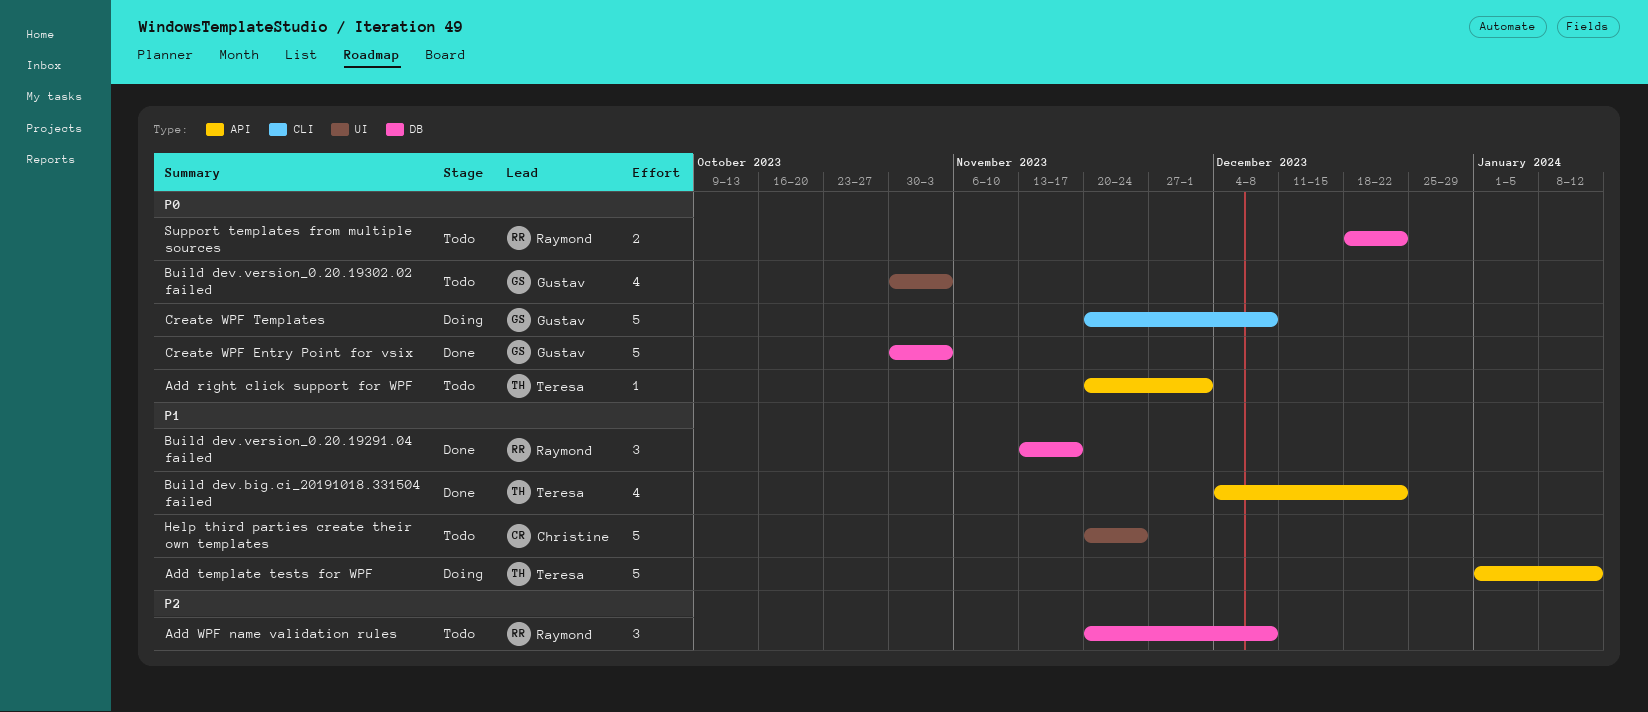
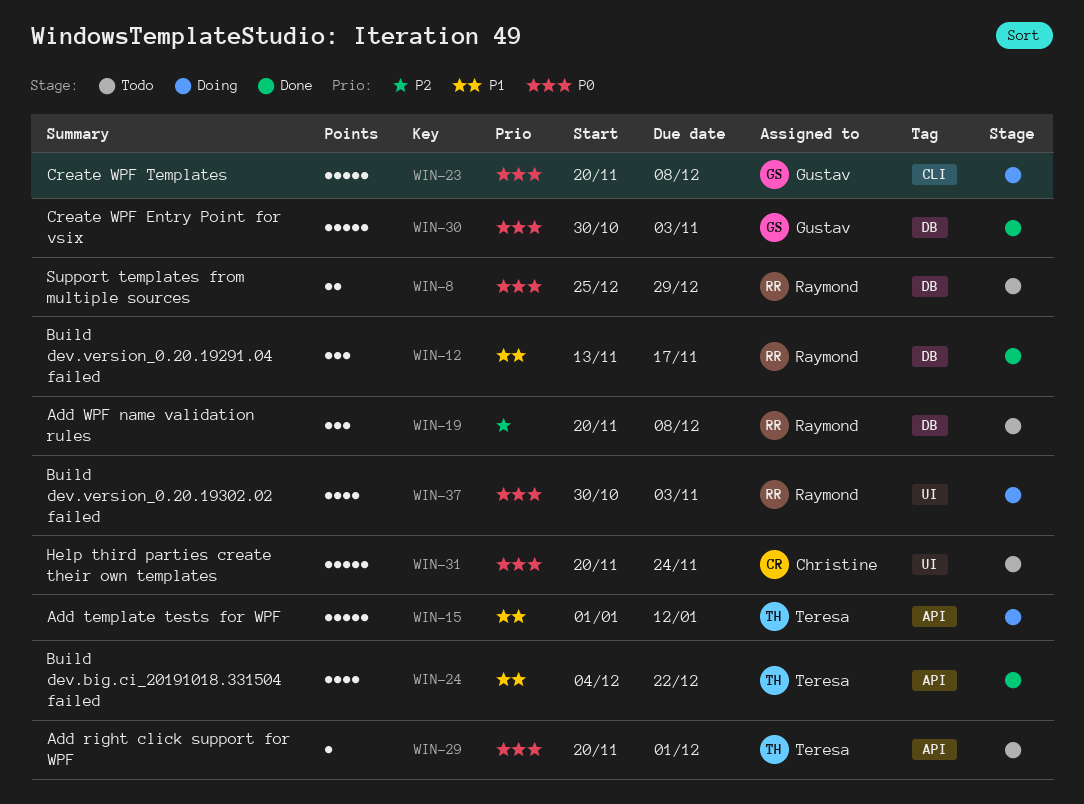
Build dev.version_0.20.19302.02 failed, status: Todo -> Doing
Build dev.version_0.20.19302.02 failed, owner: Gustav -> Raymond
Help third parties create their own templates, priority: P1 -> P0
Support templates from multiple sources, start: Dec 18 -> Dec 25
Support templates from multiple sources, due: Dec 22 -> Dec 29

